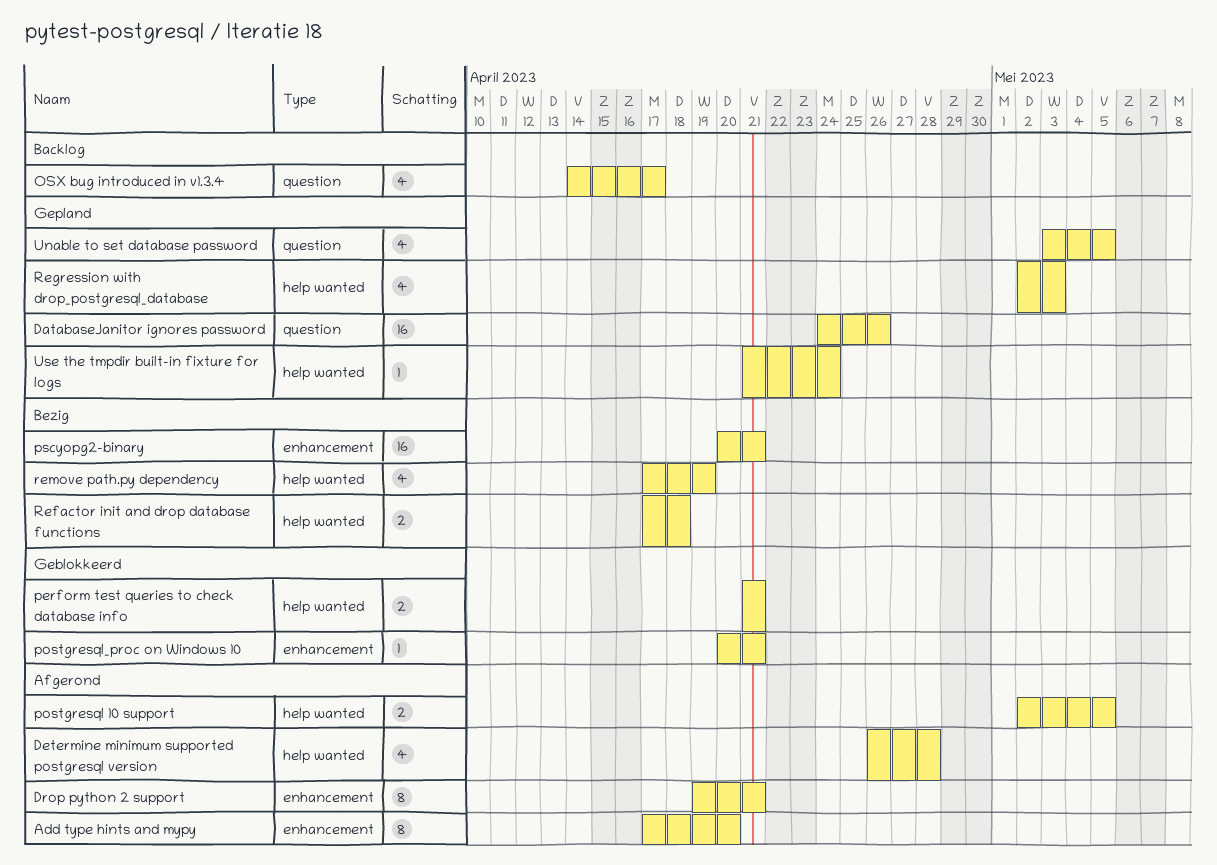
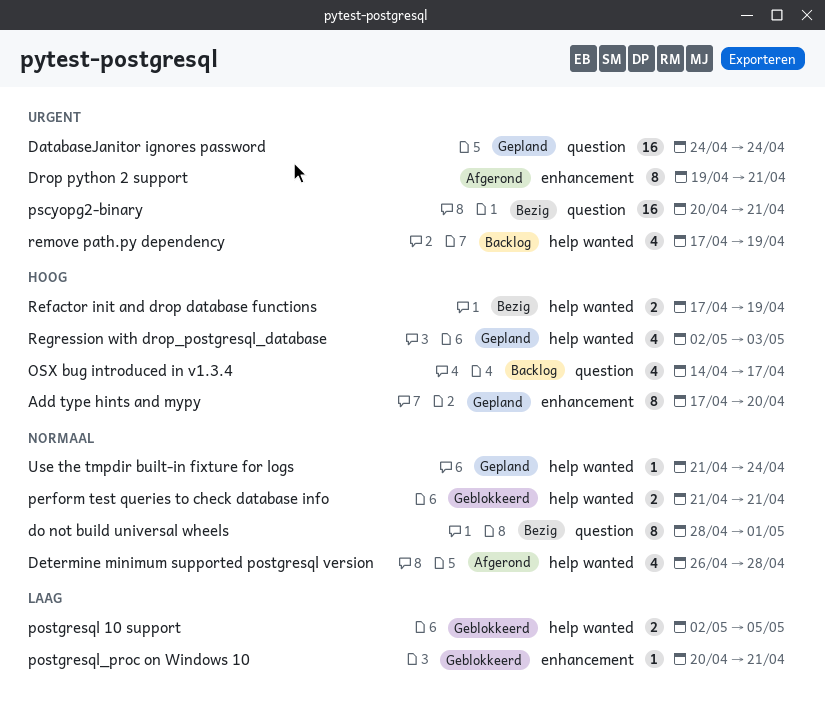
Add type hints and mypy, status: Afgerond -> Gepland
DatabaseJanitor ignores password, due: Apr 26 -> Apr 24
do not build universal wheels: none -> present
postgresql 10 support, status: Afgerond -> Geblokkeerd
pscyopg2-binary, label: enhancement -> question
Refactor init and drop database functions, due: Apr 18 -> Apr 19
remove path.py dependency, status: Bezig -> Backlog
Unable to set database password: present -> none

